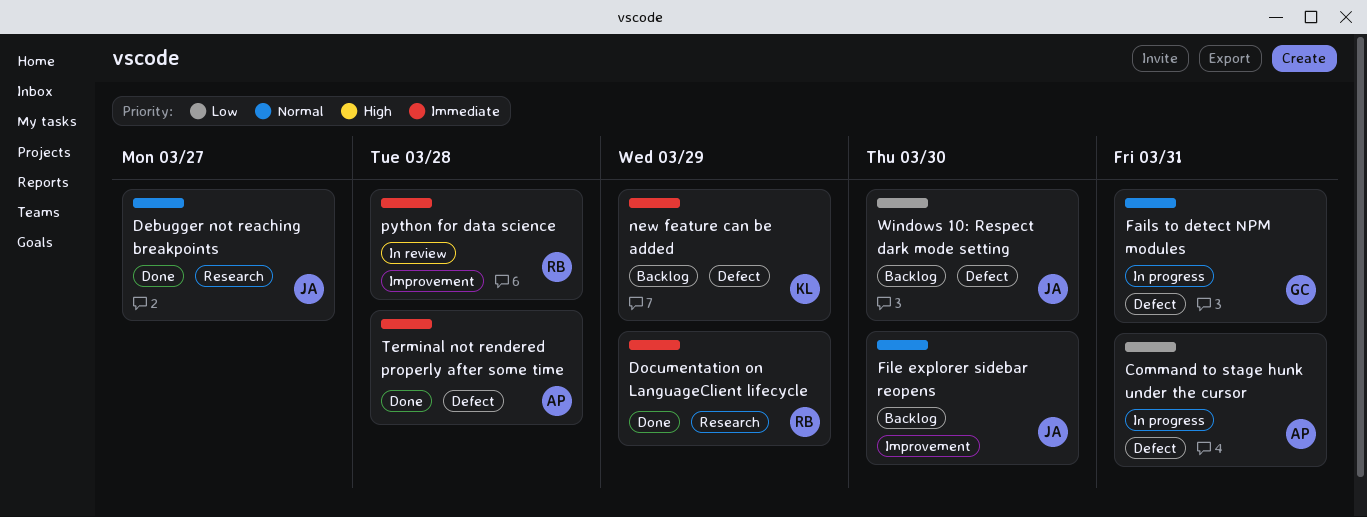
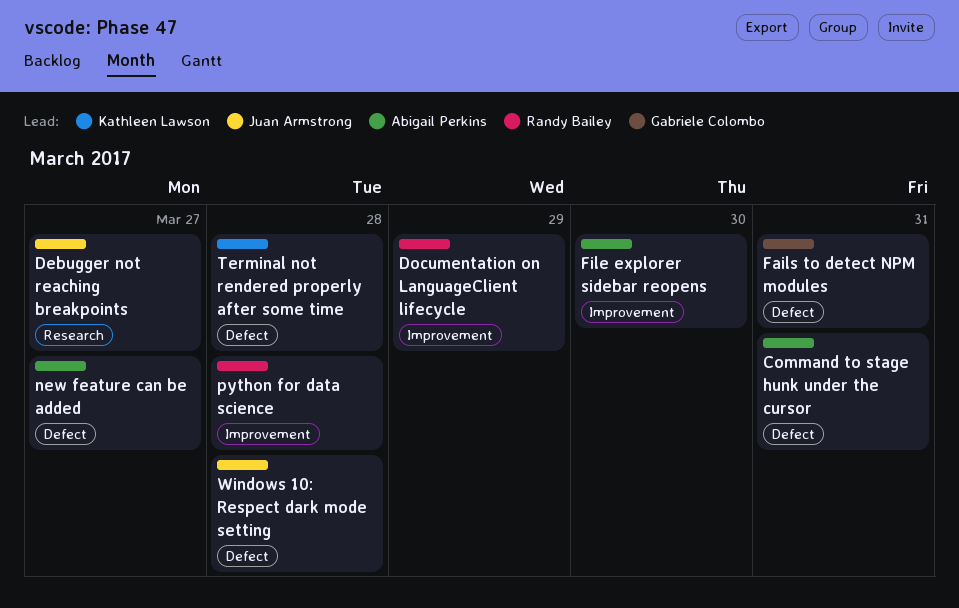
Documentation on LanguageClient lifecycle, label: Research -> Improvement
File explorer sidebar reopens, owner: Juan Armstrong -> Abigail Perkins
new feature can be added, owner: Kathleen Lawson -> Abigail Perkins
new feature can be added, due: Mar 29 -> Mar 27
Terminal not rendered properly after some time, owner: Abigail Perkins -> Kathleen Lawson
Windows 10: Respect dark mode setting, due: Mar 30 -> Mar 28

